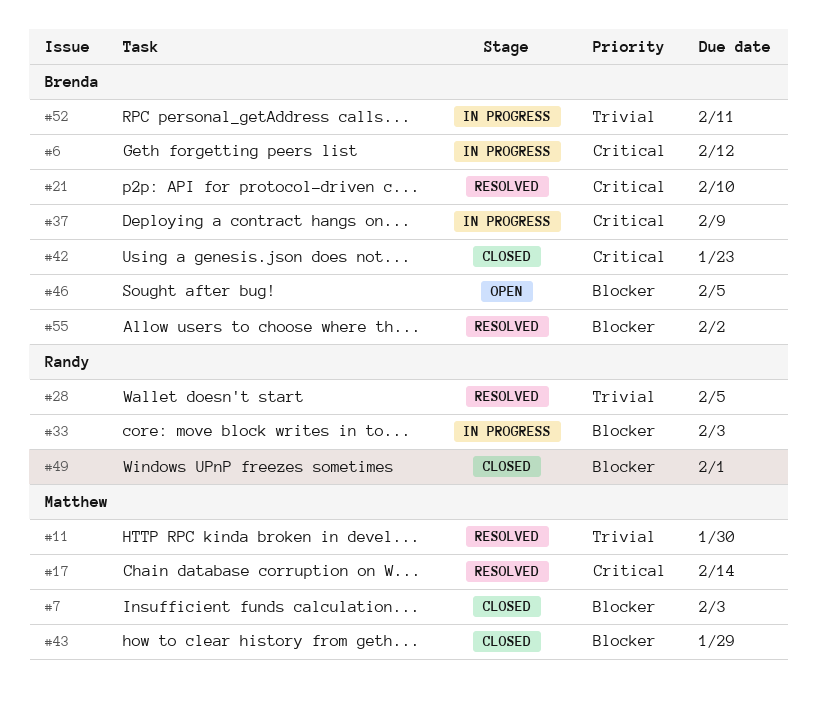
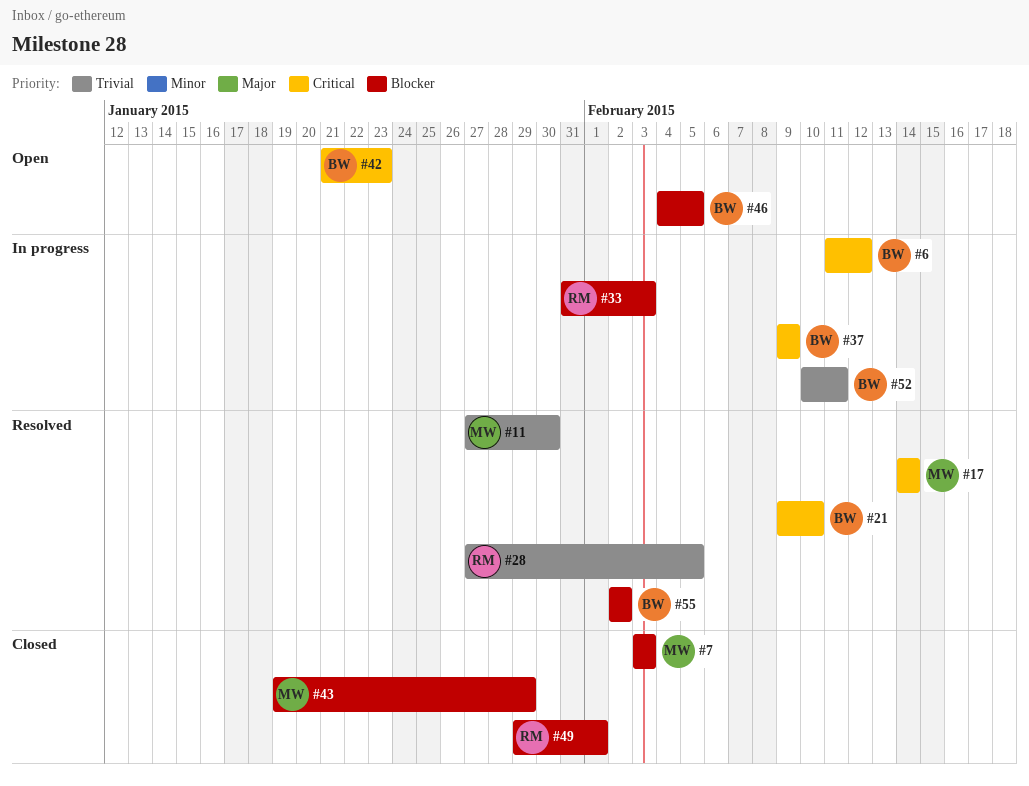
#42, status: Closed -> Open

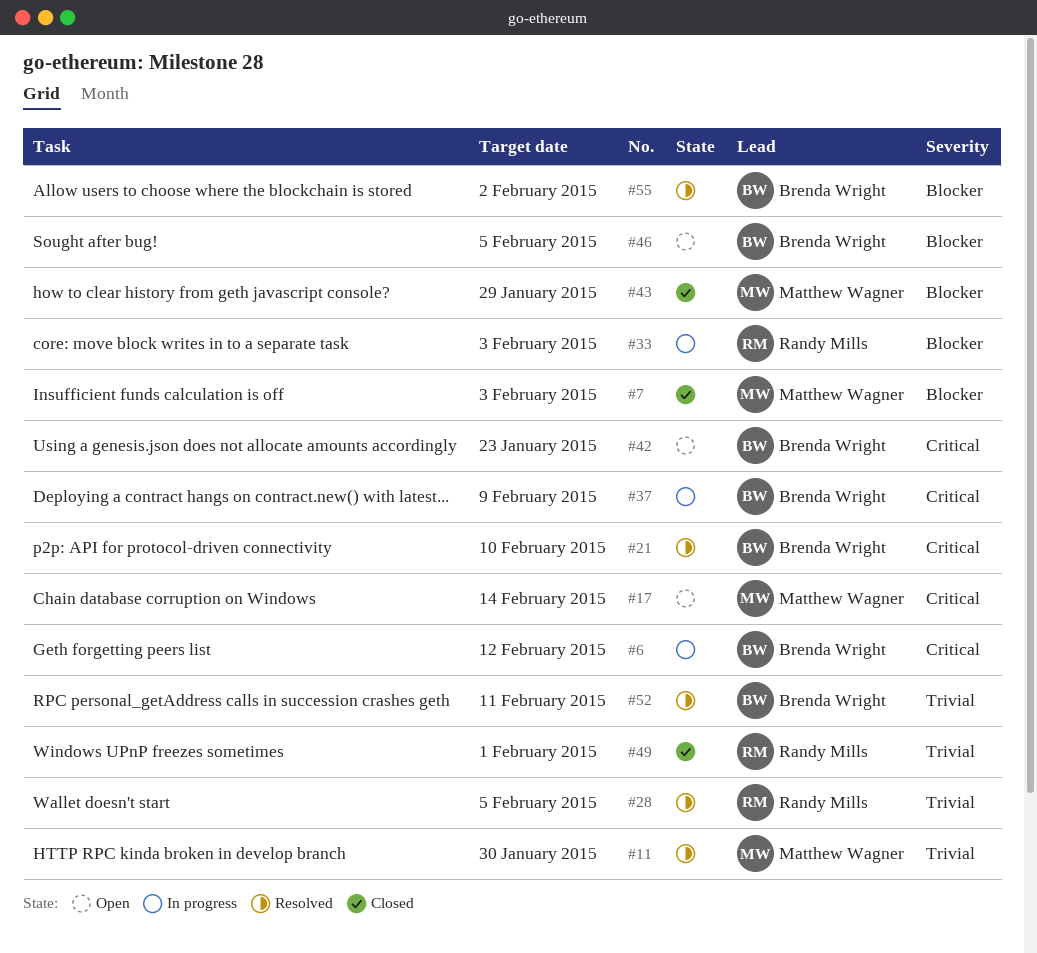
#17, status: Resolved -> Open
#49, priority: Blocker -> Trivial
#52, status: In progress -> Resolved

